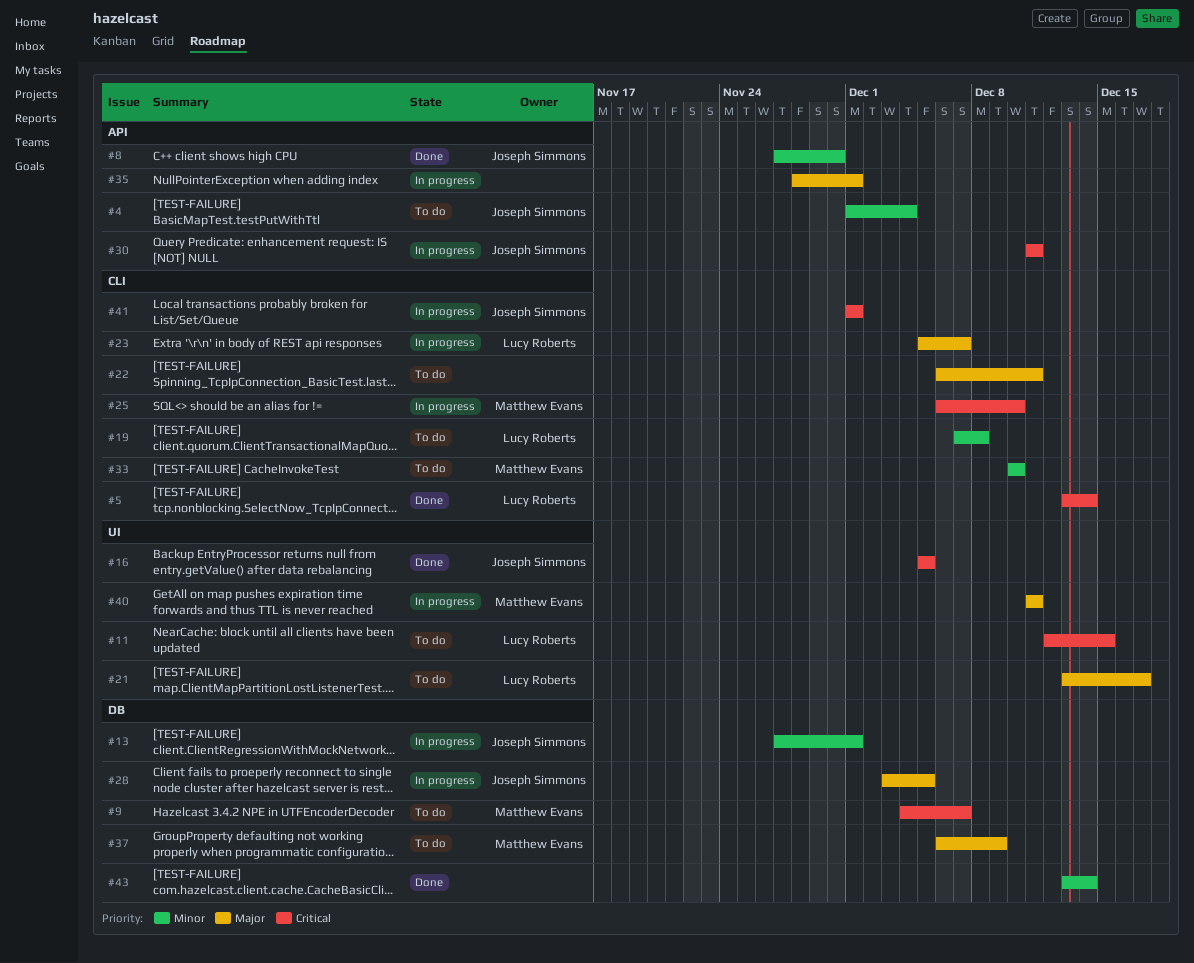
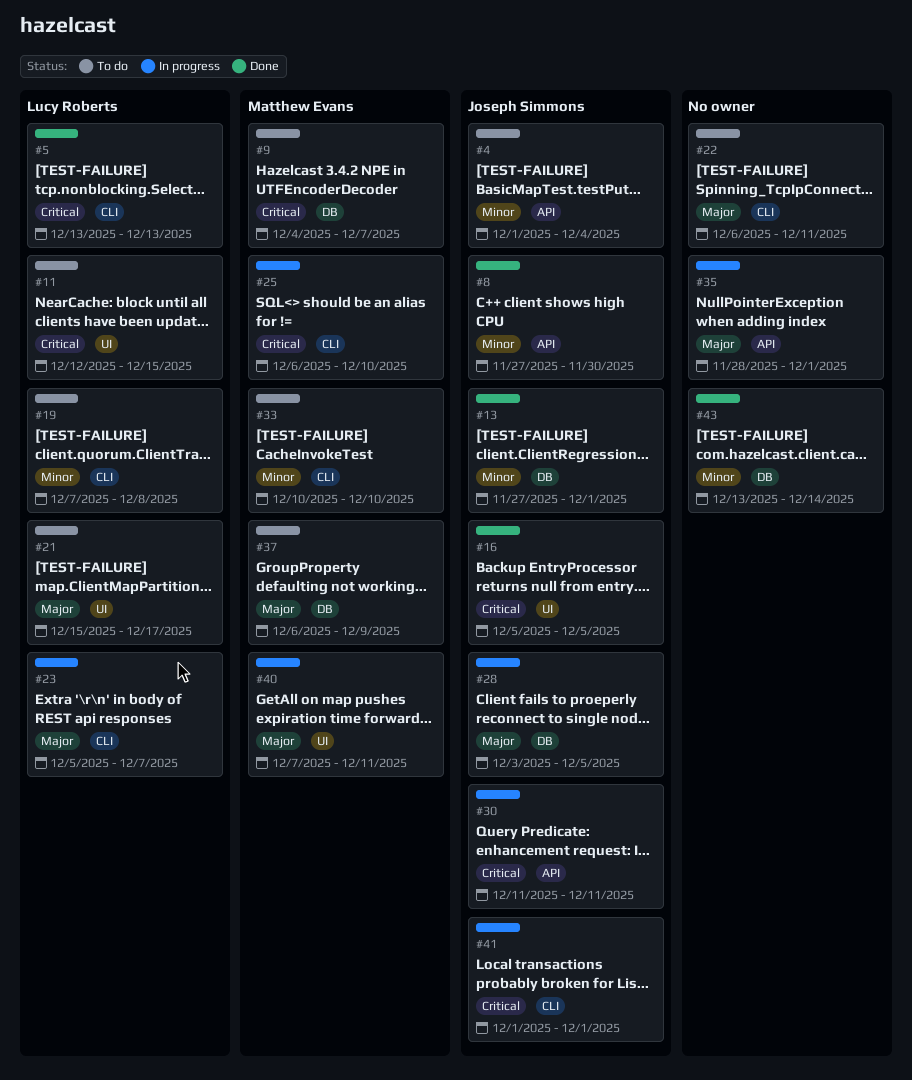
#5, due: Dec 14 -> Dec 13
#13, status: In progress -> Done
#21, start: Dec 13 -> Dec 15
#40, start: Dec 11 -> Dec 7

